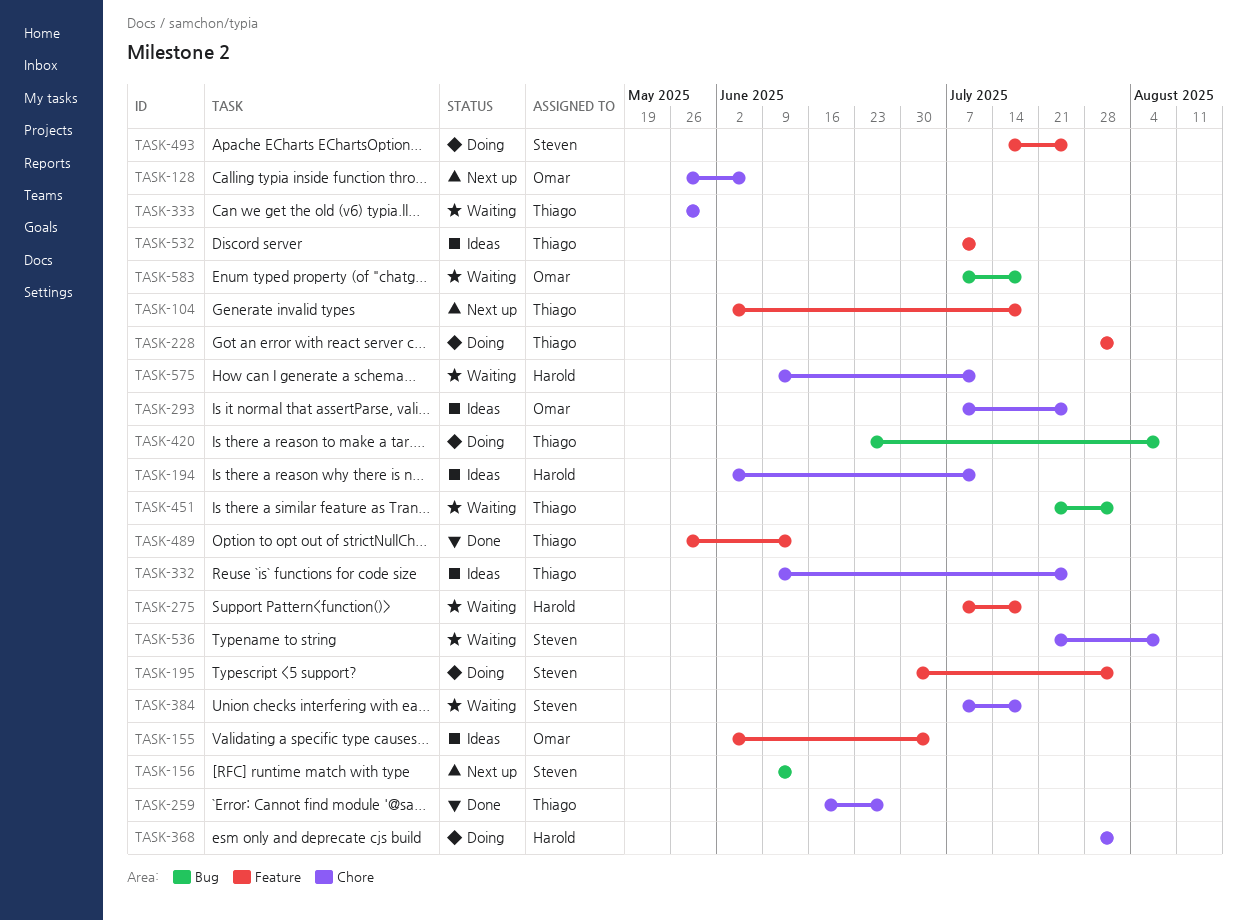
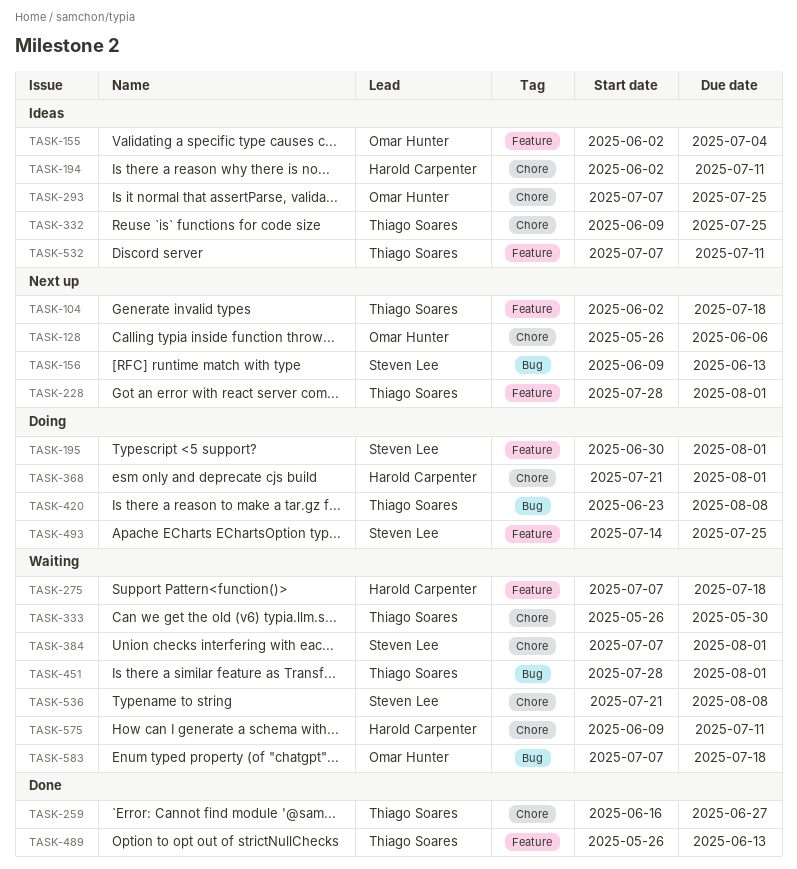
TASK-228, status: Doing -> Next up
TASK-368, start: Jul 28 -> Jul 21
TASK-384, due: Jul 18 -> Aug 1
TASK-451, start: Jul 21 -> Jul 28

